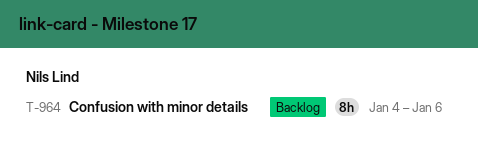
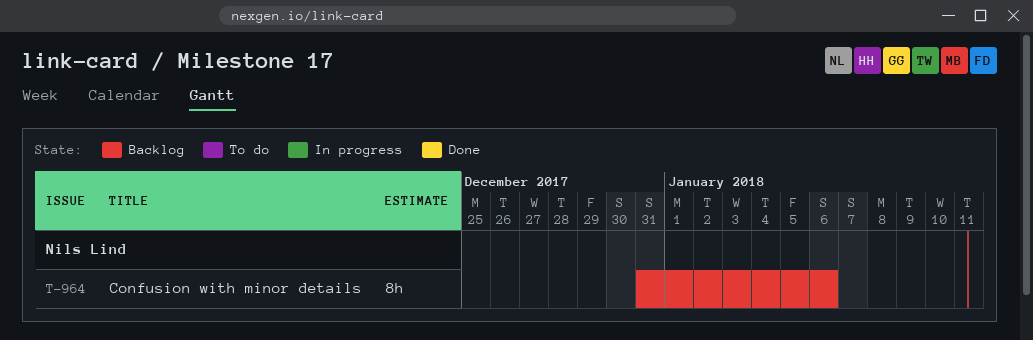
T-964, start: Jan 4 -> Dec 31

